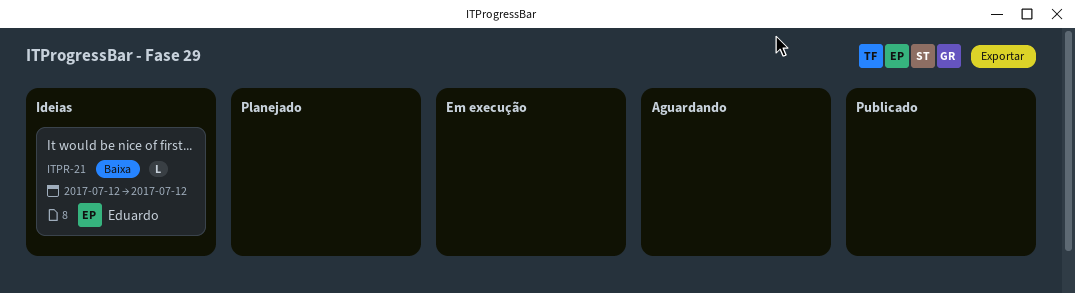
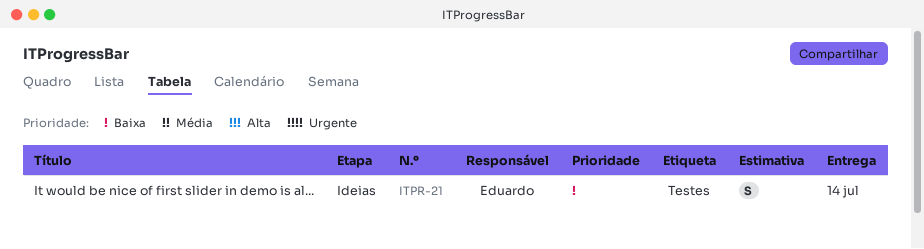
ITPR-21, estimate: L -> S
ITPR-21, due: Jul 12 -> Jul 14

